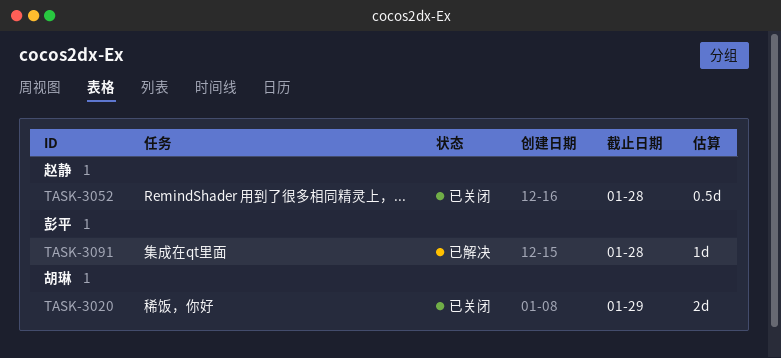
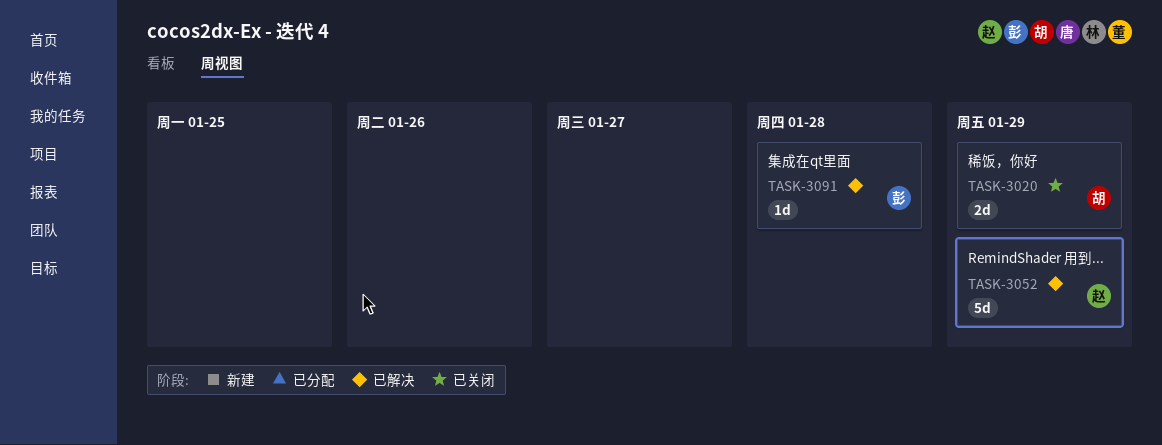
TASK-3052, status: 已关闭 -> 已解决
TASK-3052, estimate: 0.5d -> 5d
TASK-3052, due: Jan 28 -> Jan 29

